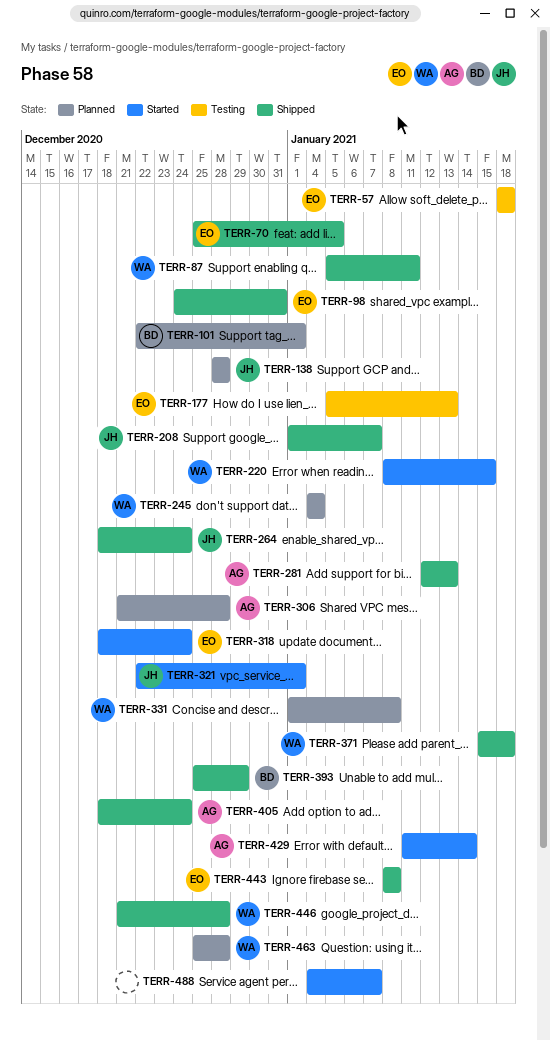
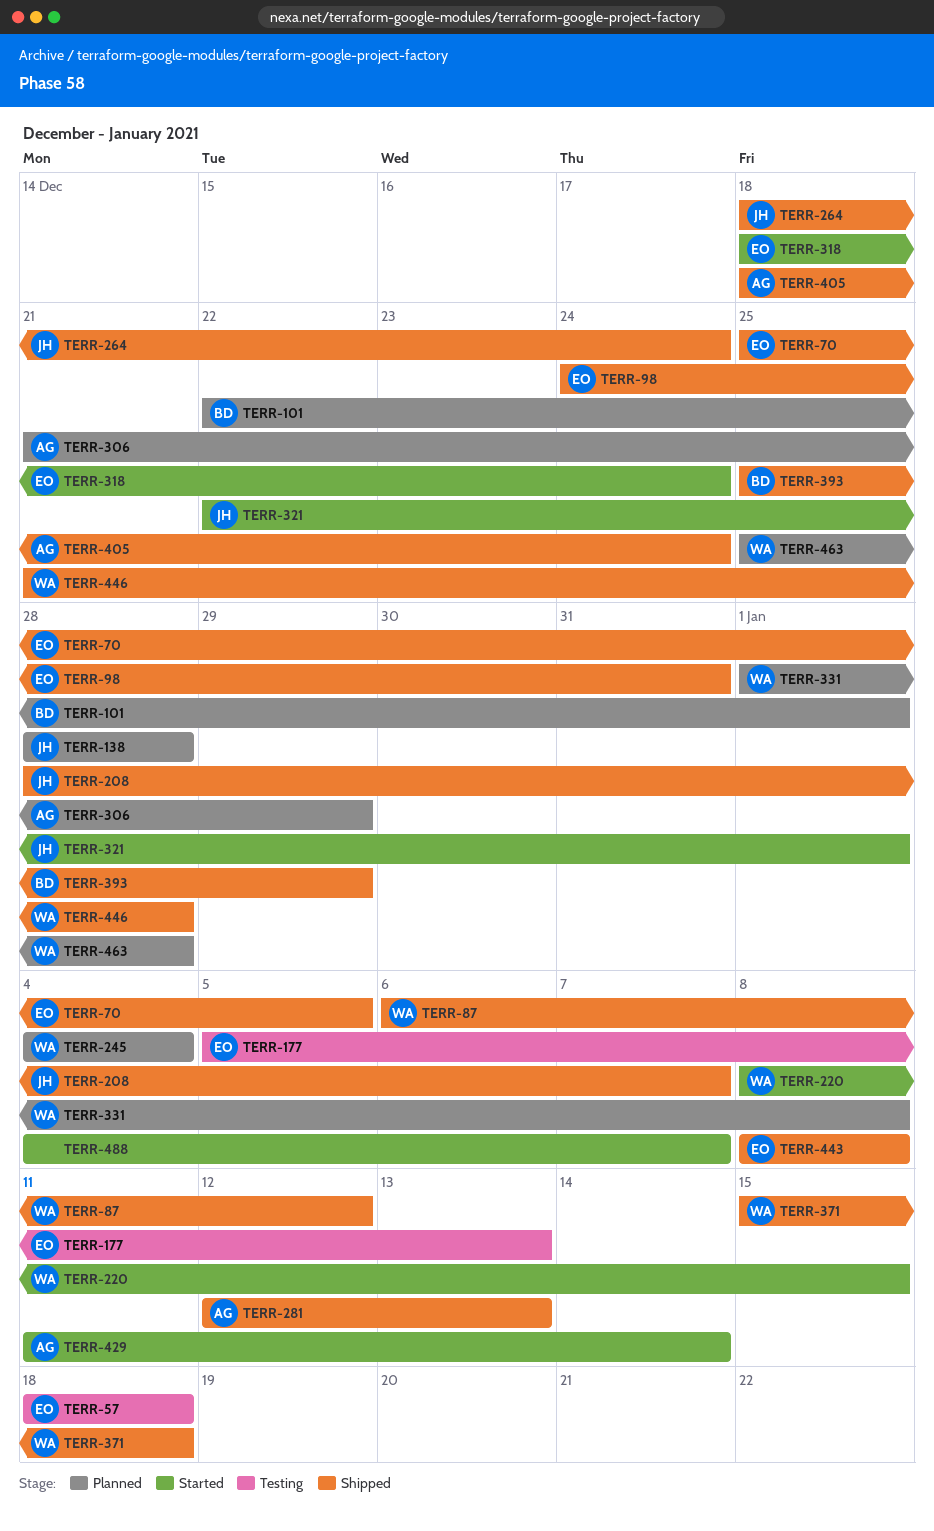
TERR-87, start: Jan 5 -> Jan 6
TERR-87, due: Jan 11 -> Jan 12
TERR-208, start: Jan 1 -> Dec 28
TERR-306, due: Dec 28 -> Dec 29

